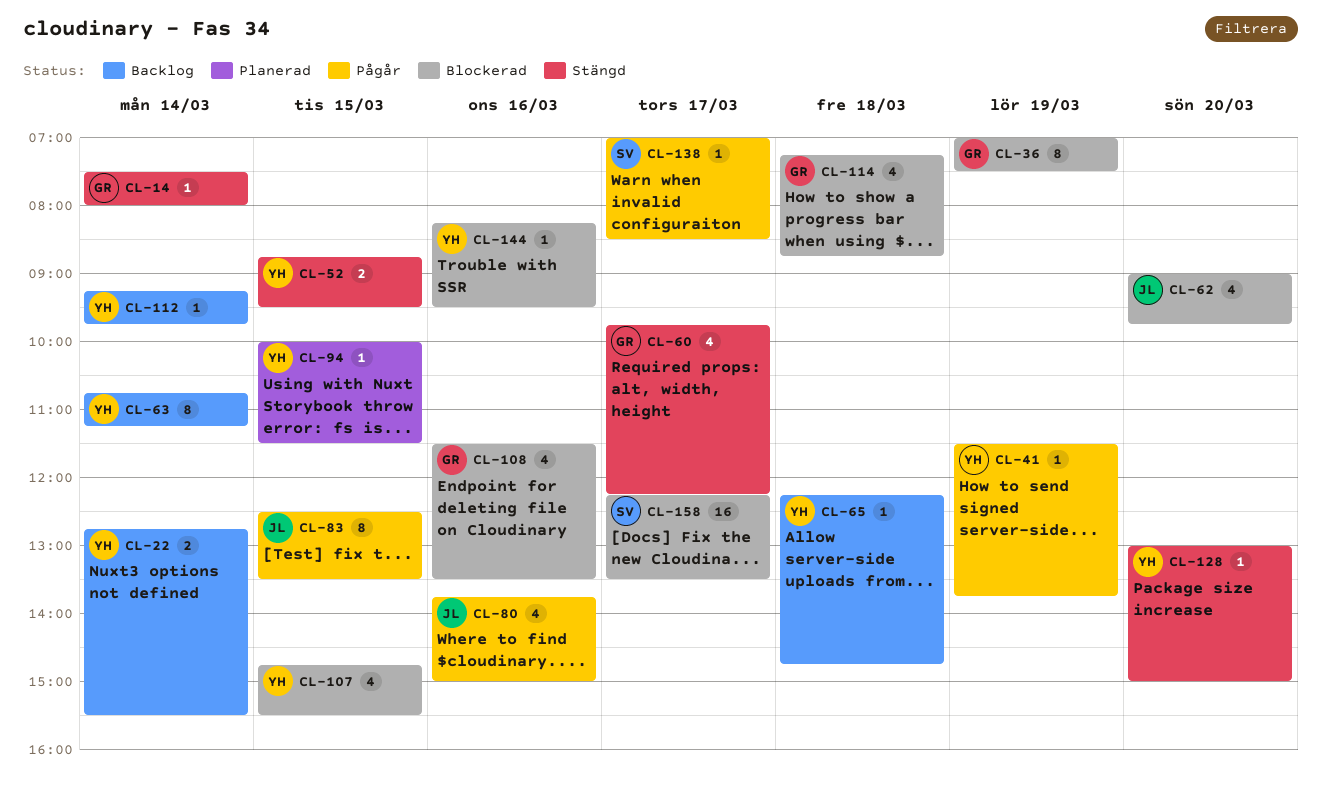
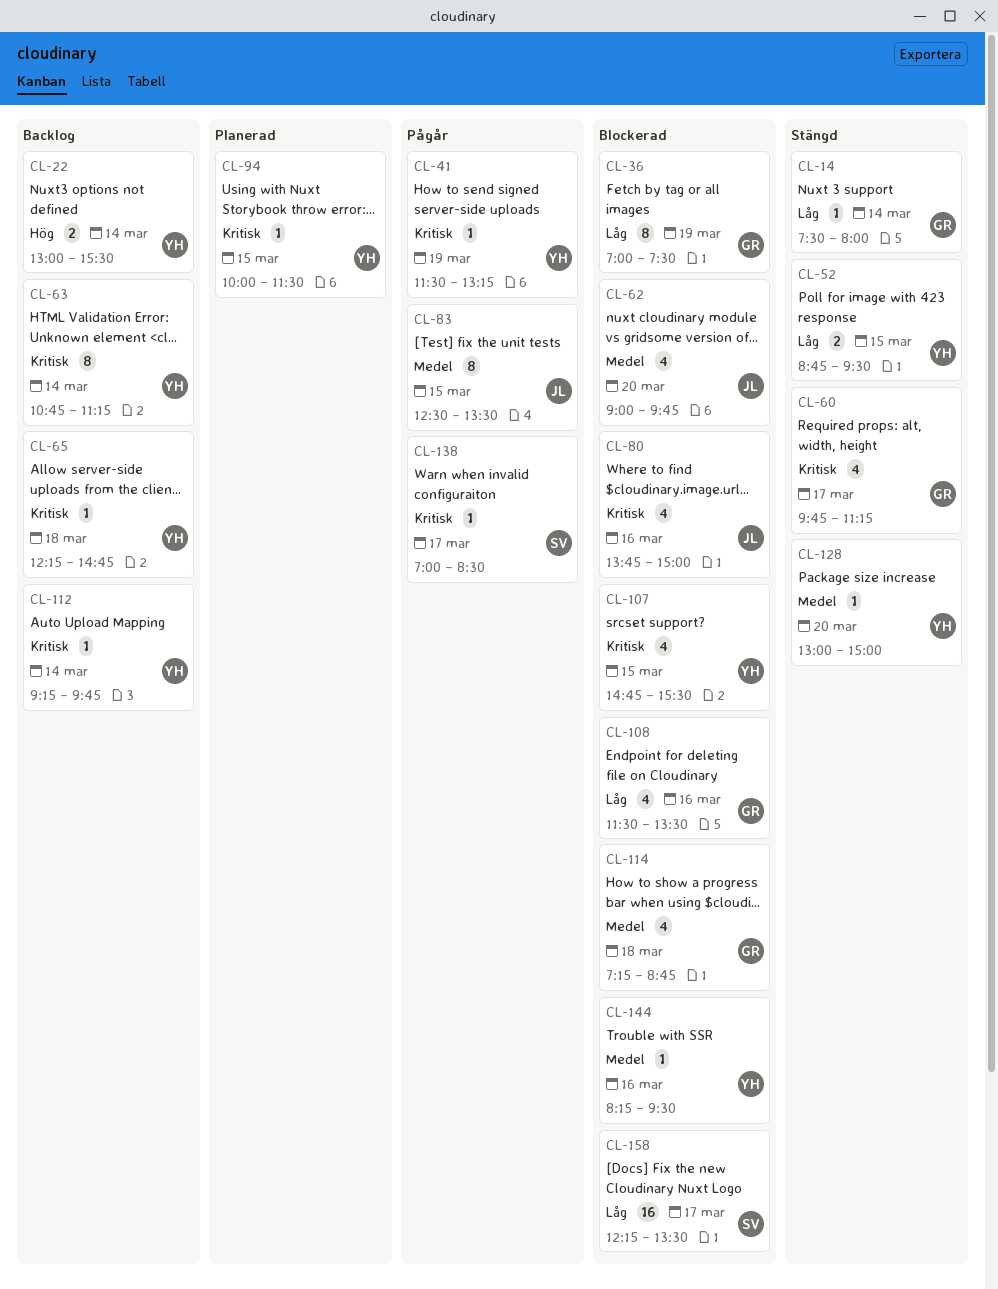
CL-22, begins: 12:45 -> 13:00
CL-41, ends: 13:45 -> 13:15
CL-60, ends: 12:15 -> 11:15
CL-80, status: Pågår -> Blockerad

